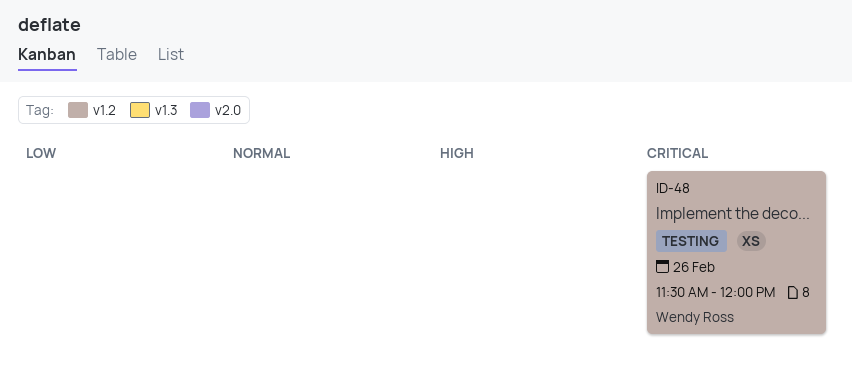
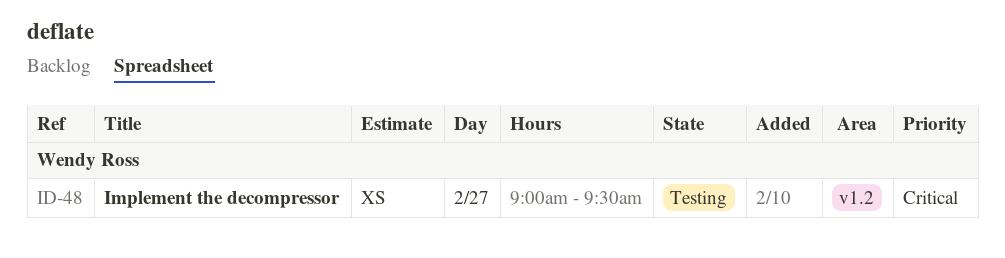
ID-48, day: Feb 26 -> Feb 27
ID-48, begins: 11:30 -> 09:00
ID-48, ends: 12:00 -> 09:30

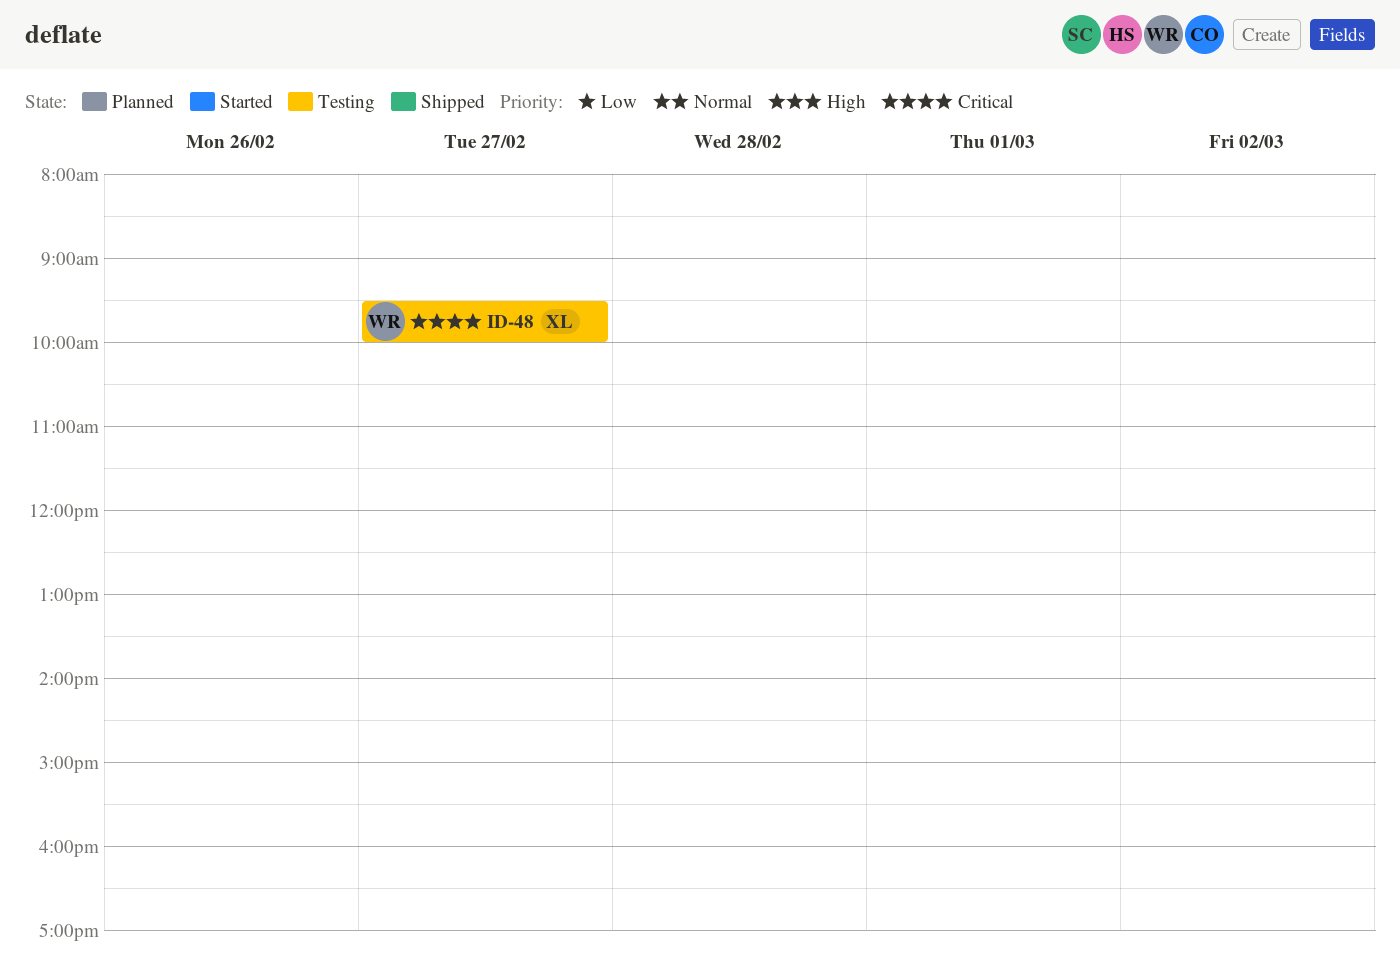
ID-48, estimate: XS -> XL
ID-48, begins: 09:00 -> 09:30
ID-48, ends: 09:30 -> 10:00

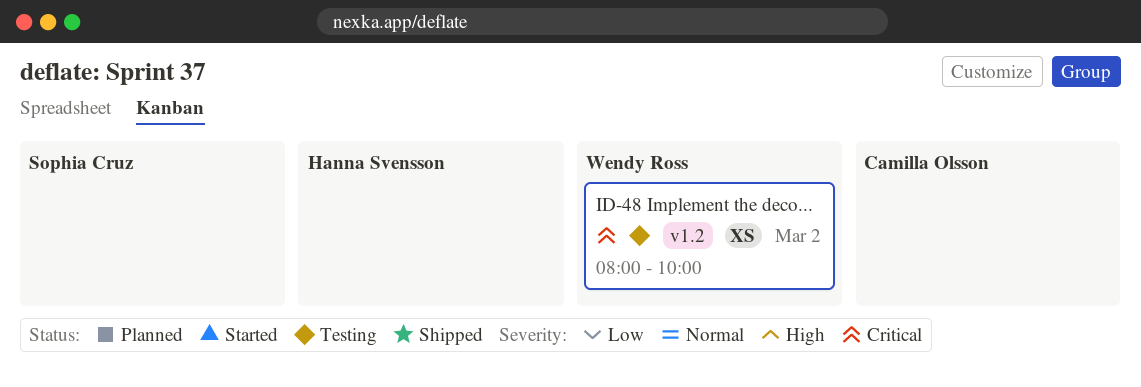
ID-48, estimate: XL -> XS
ID-48, day: Feb 27 -> Mar 2
ID-48, begins: 09:30 -> 08:00

